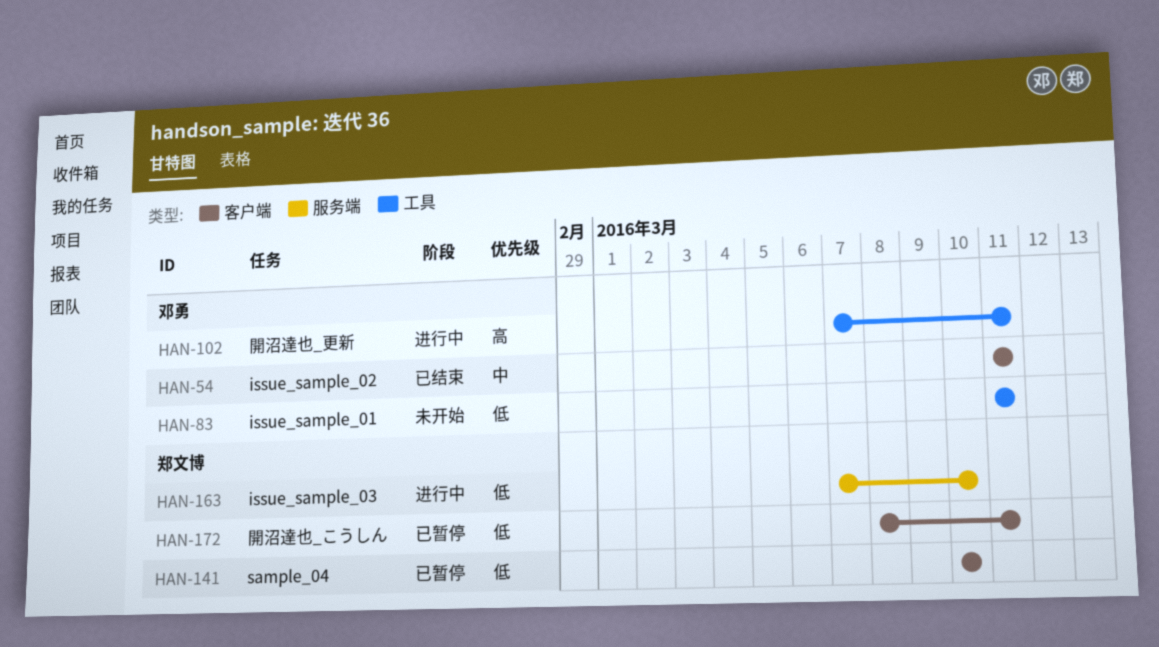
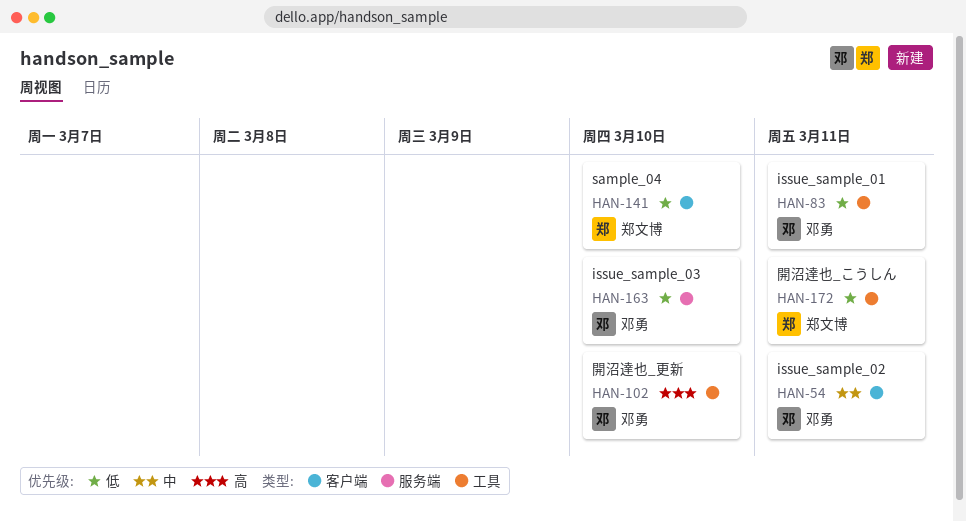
HAN-102, due: Mar 11 -> Mar 10
HAN-163, owner: 郑文博 -> 邓勇
HAN-172, label: 客户端 -> 工具

